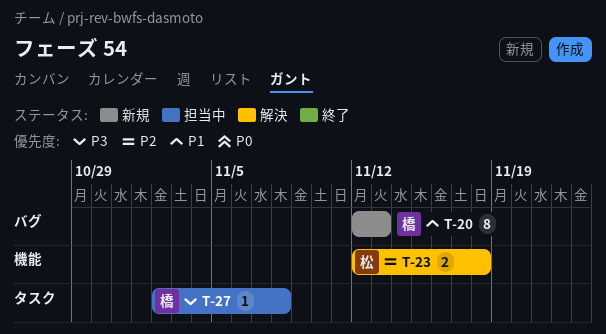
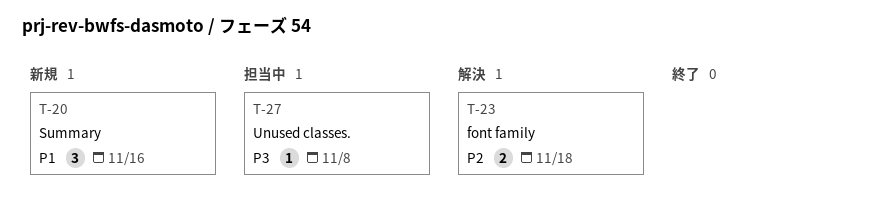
T-20, estimate: 8 -> 3
T-20, due: Nov 13 -> Nov 16

